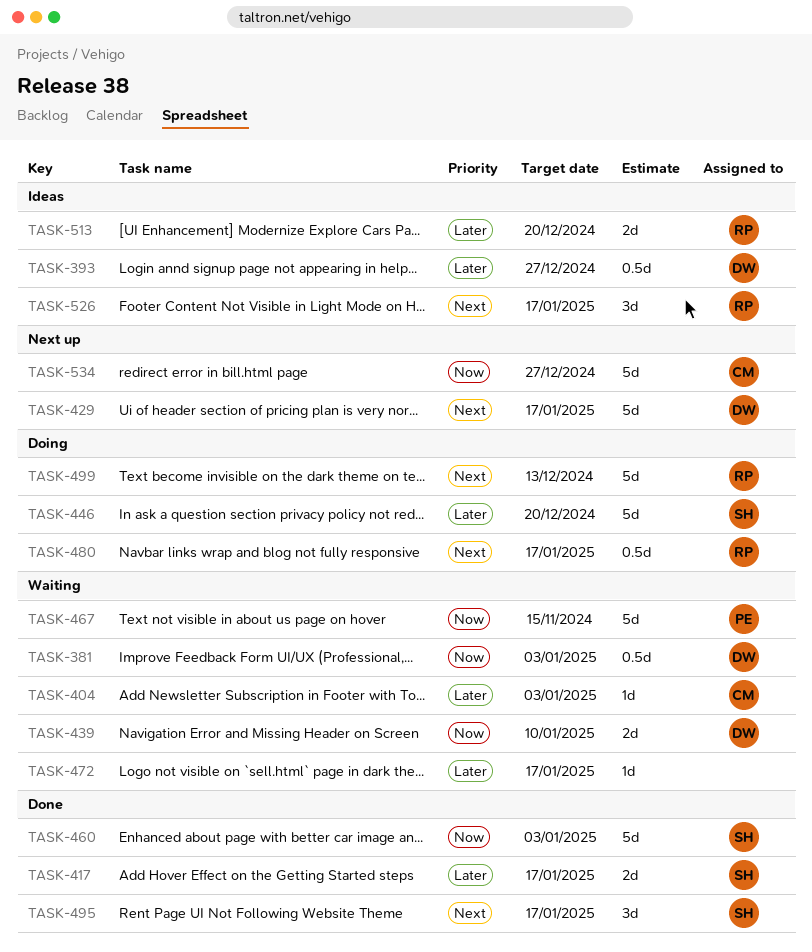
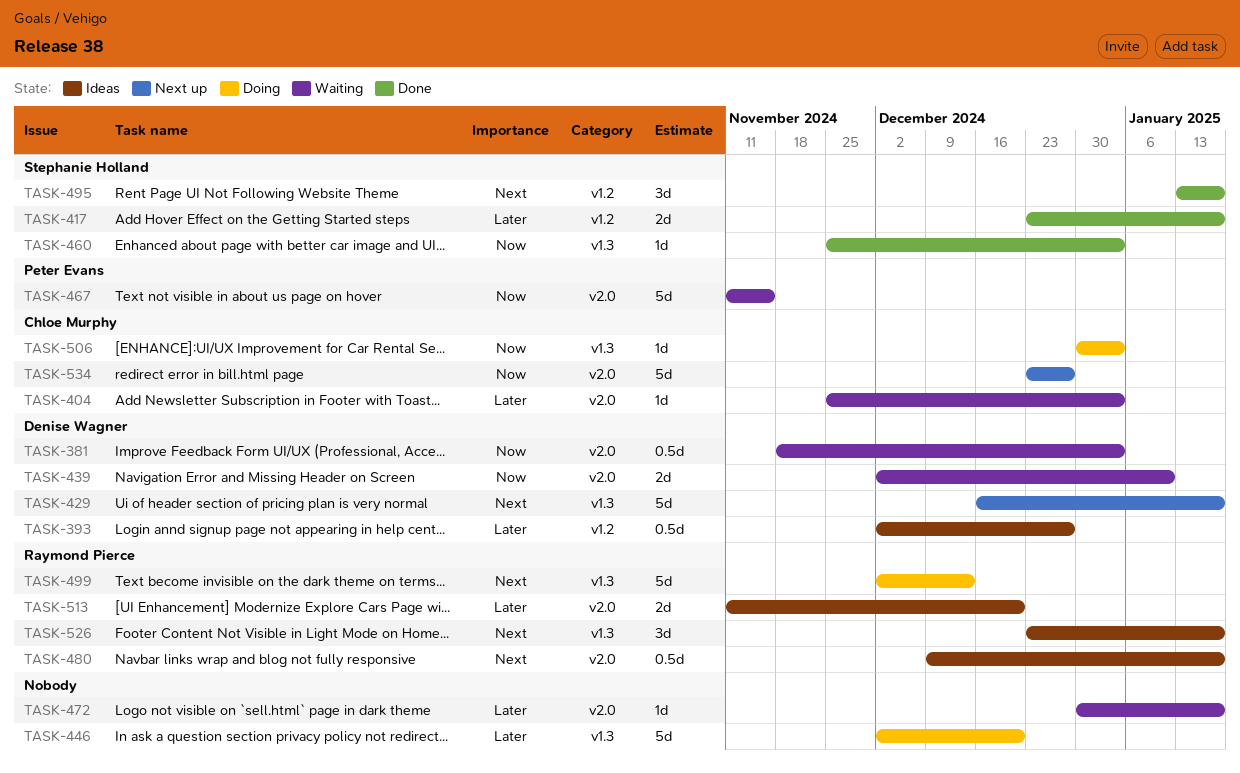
TASK-446, owner: Stephanie Holland -> none
TASK-460, estimate: 5d -> 1d
TASK-480, status: Doing -> Ideas
TASK-506: none -> present

